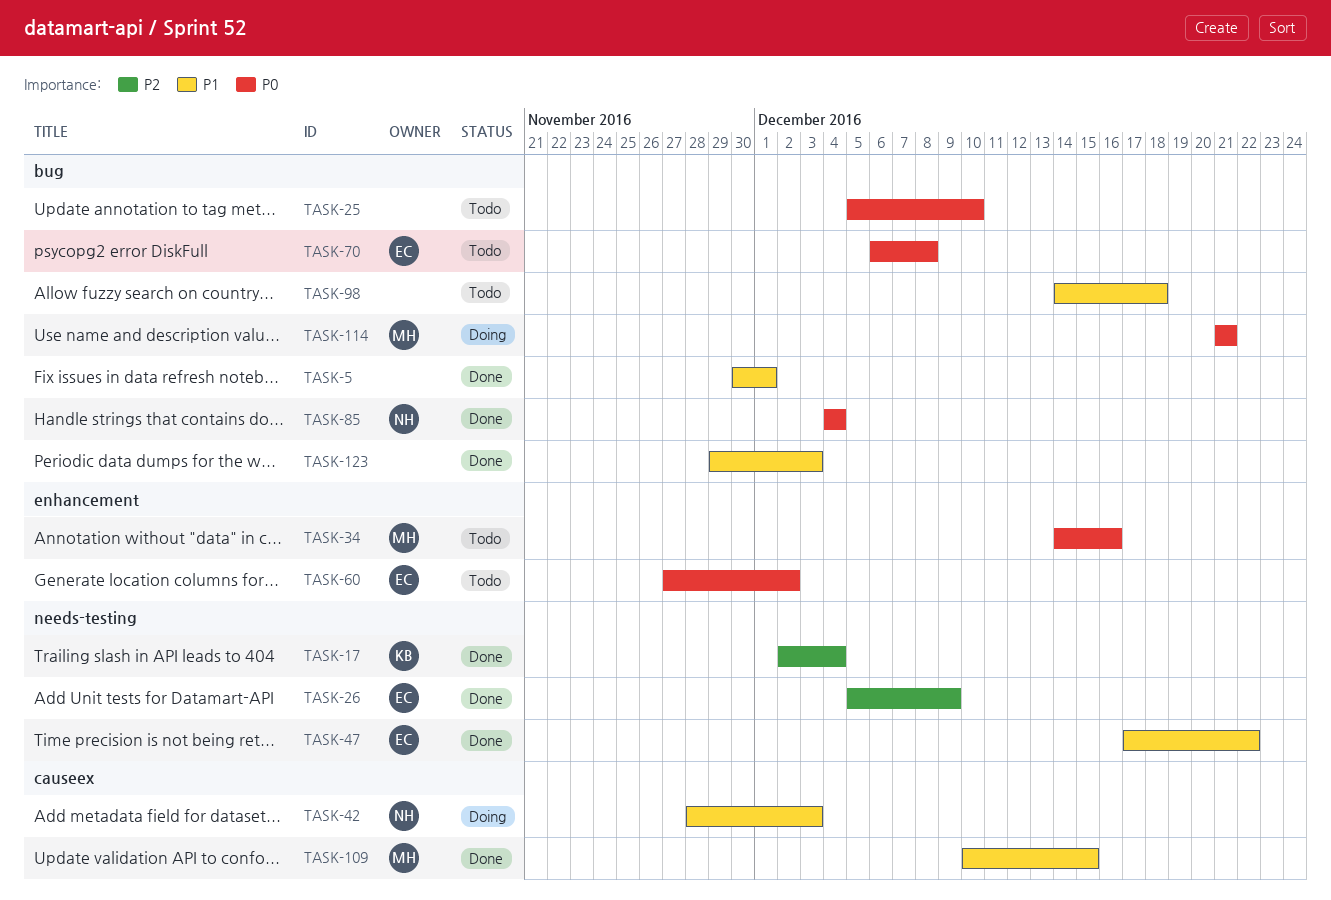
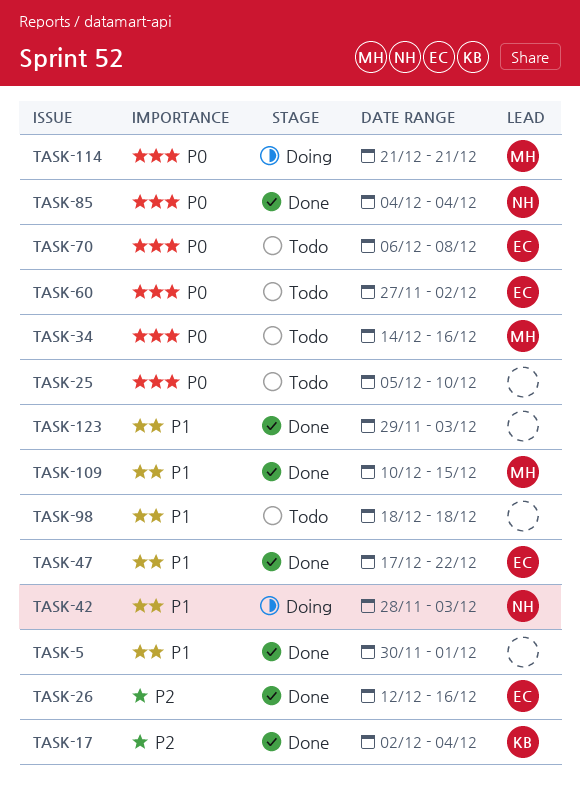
TASK-26, start: Dec 5 -> Dec 12
TASK-26, due: Dec 9 -> Dec 16
TASK-98, start: Dec 14 -> Dec 18

